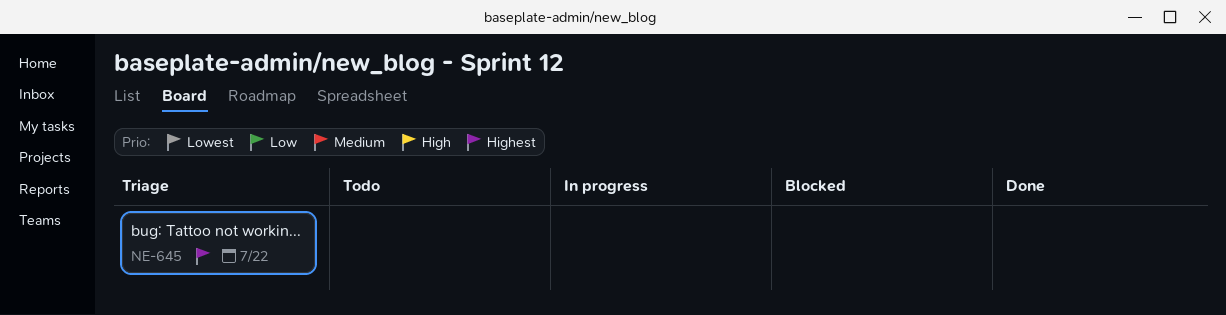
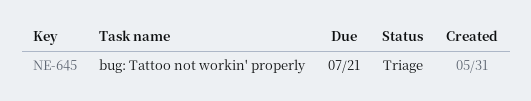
NE-645, due: Jul 22 -> Jul 21

